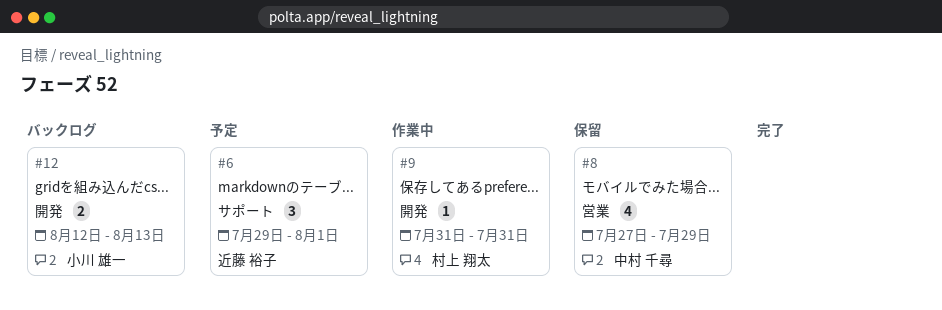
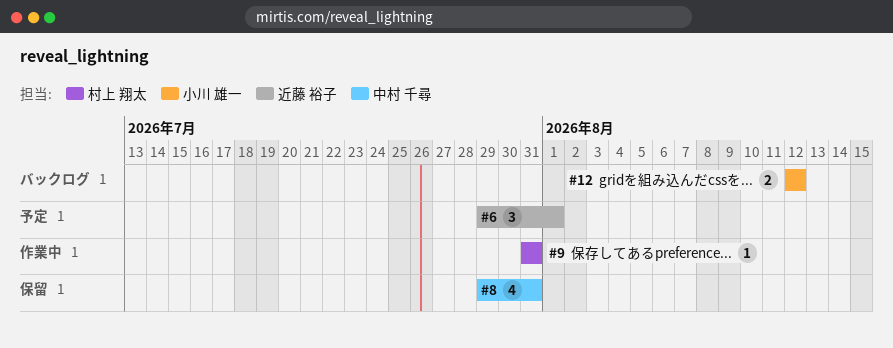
#8, start: Jul 27 -> Jul 29
#8, due: Jul 29 -> Jul 31
#12, due: Aug 13 -> Aug 12

